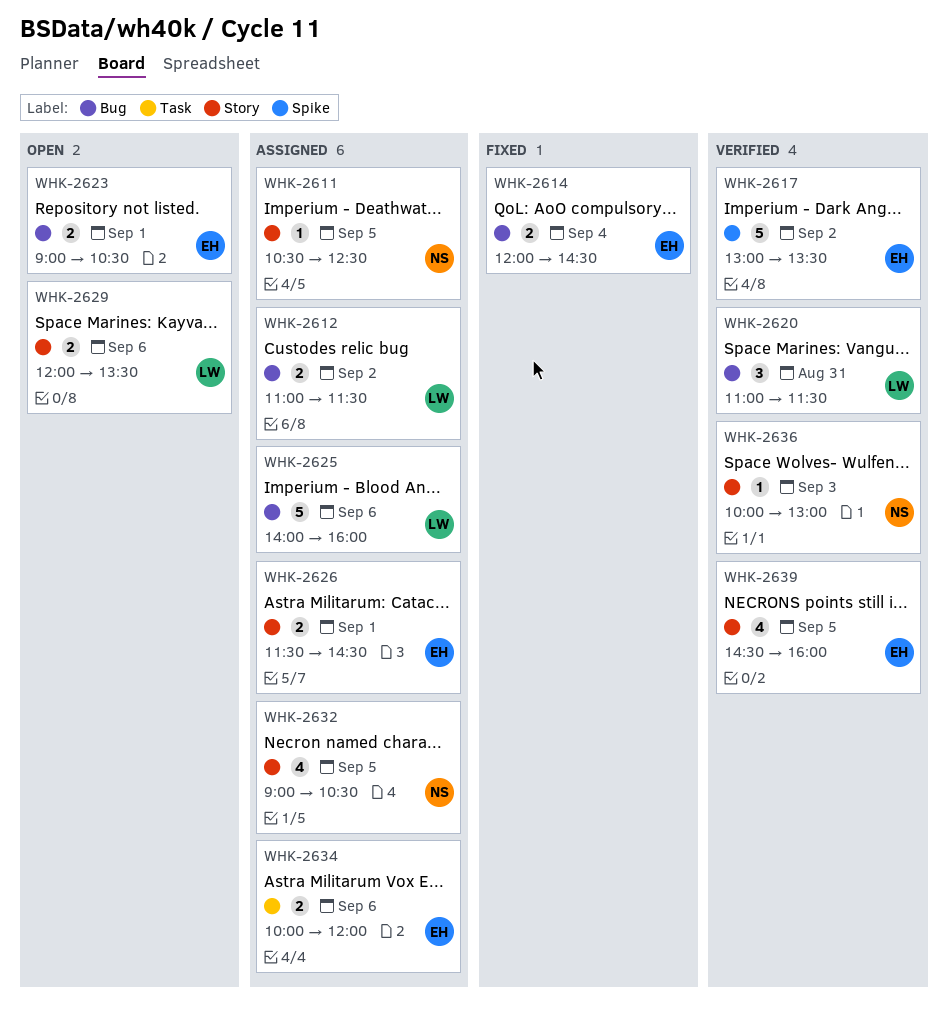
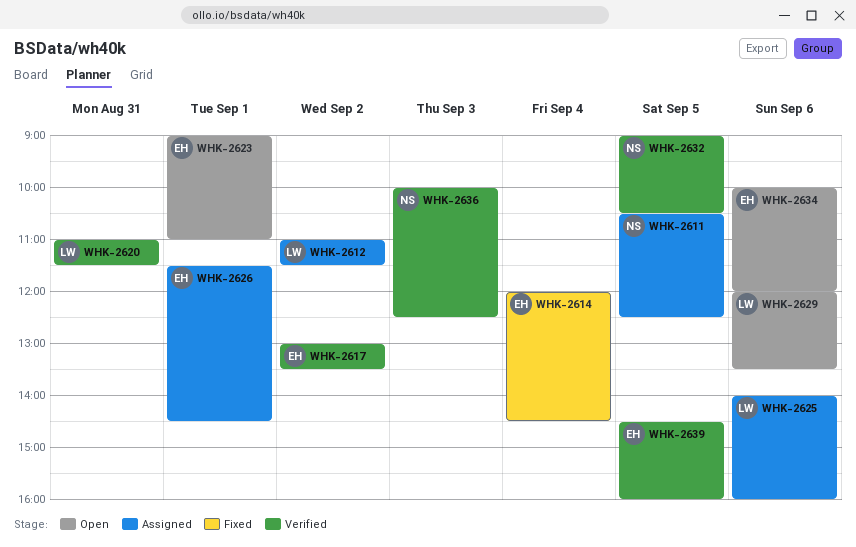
WHK-2623, ends: 10:30 -> 11:00
WHK-2632, status: Assigned -> Verified
WHK-2634, status: Assigned -> Open
WHK-2636, ends: 13:00 -> 12:30

